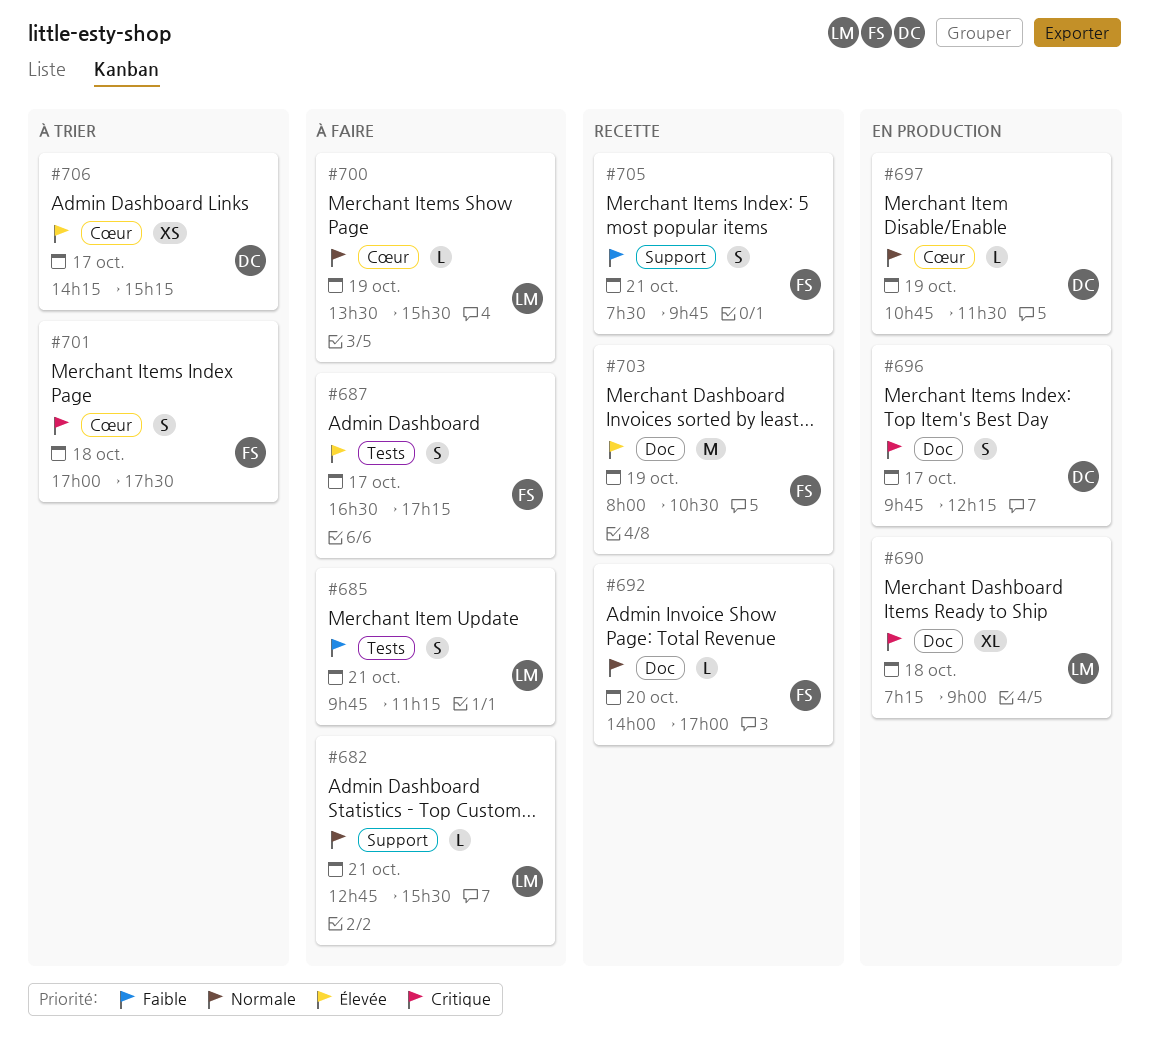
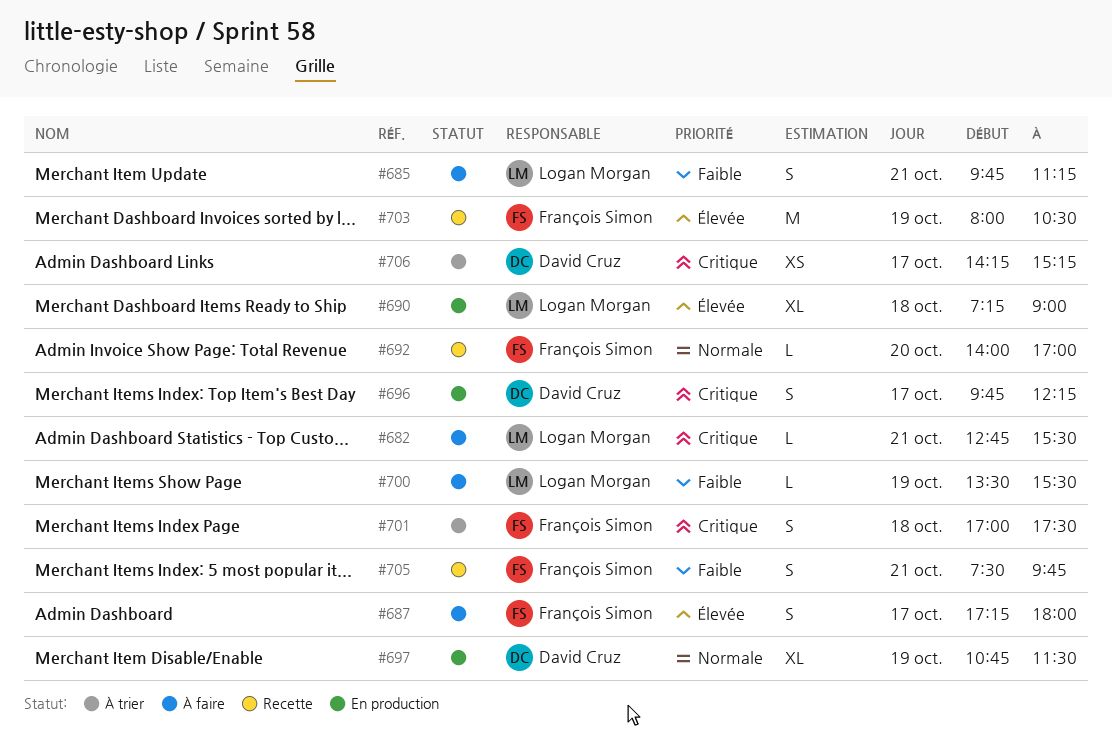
#682, priority: Normale -> Critique
#687, begins: 16:30 -> 17:15
#687, ends: 17:15 -> 18:00
#690, priority: Critique -> Élevée
#697, estimate: L -> XL
#700, priority: Normale -> Faible
#706, priority: Élevée -> Critique

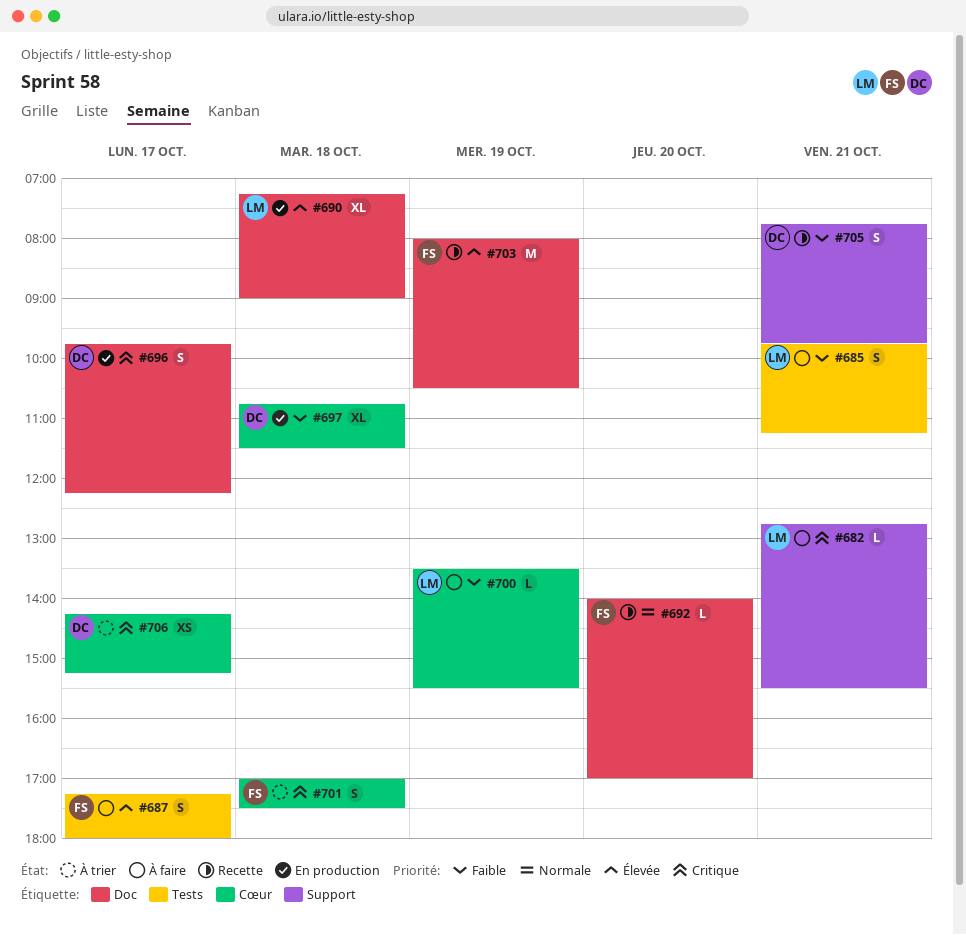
#697, priority: Normale -> Faible
#697, day: Oct 19 -> Oct 18
#705, owner: François Simon -> David Cruz
#705, begins: 07:30 -> 07:45

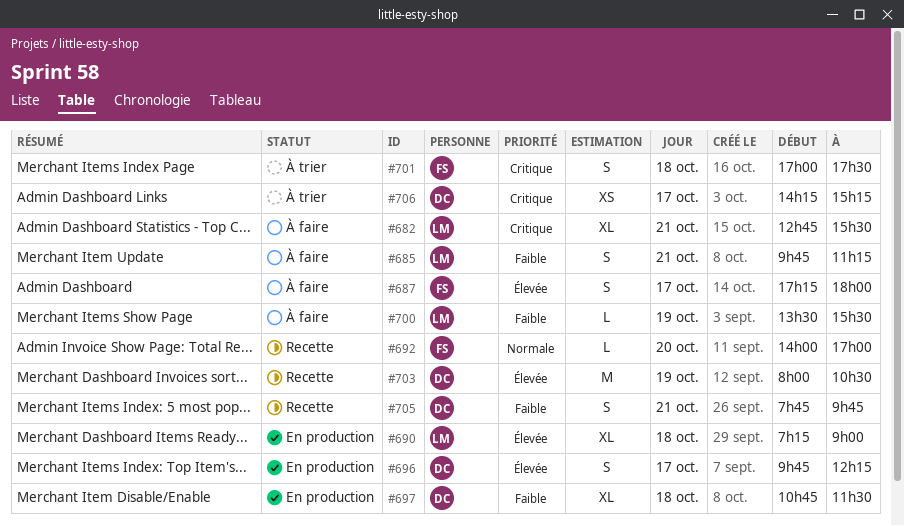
#682, estimate: L -> XL
#696, priority: Critique -> Élevée
#703, owner: FS -> DC

